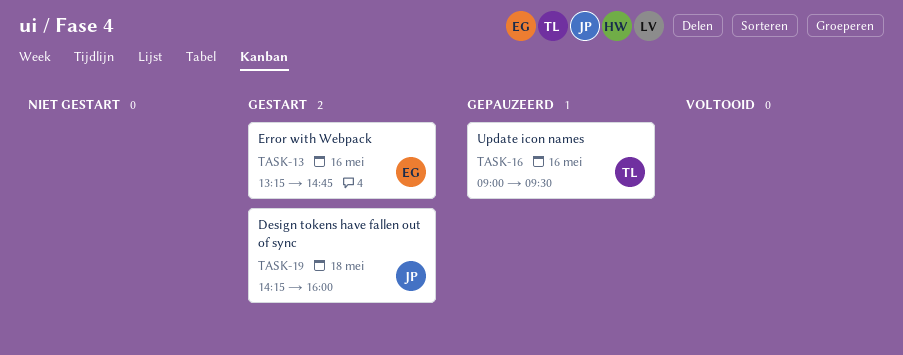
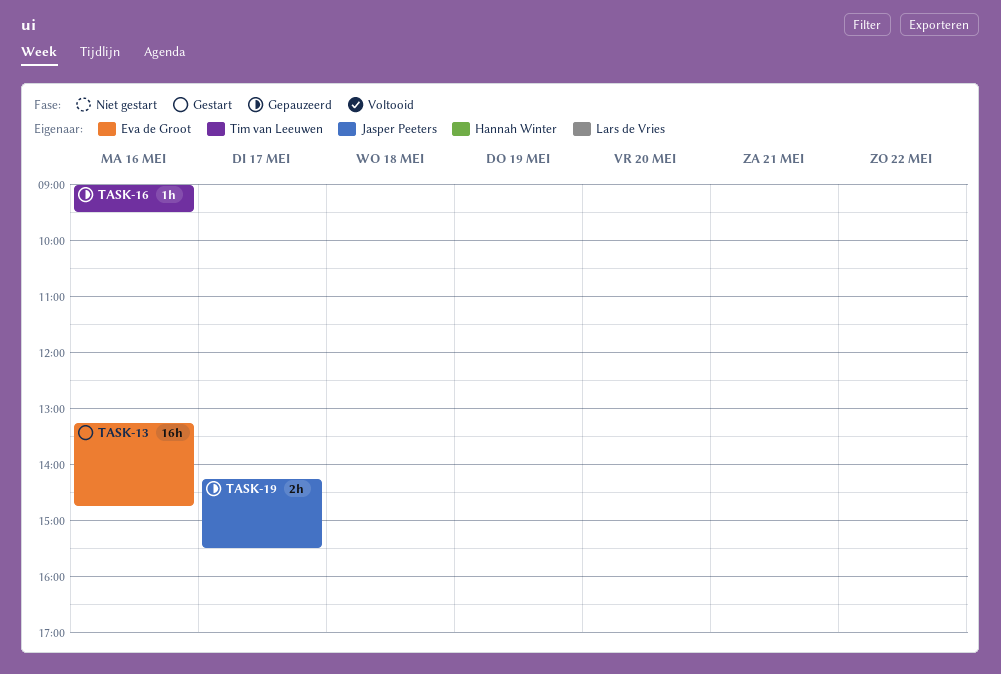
TASK-19, status: Gestart -> Gepauzeerd
TASK-19, day: May 18 -> May 17
TASK-19, ends: 16:00 -> 15:30

